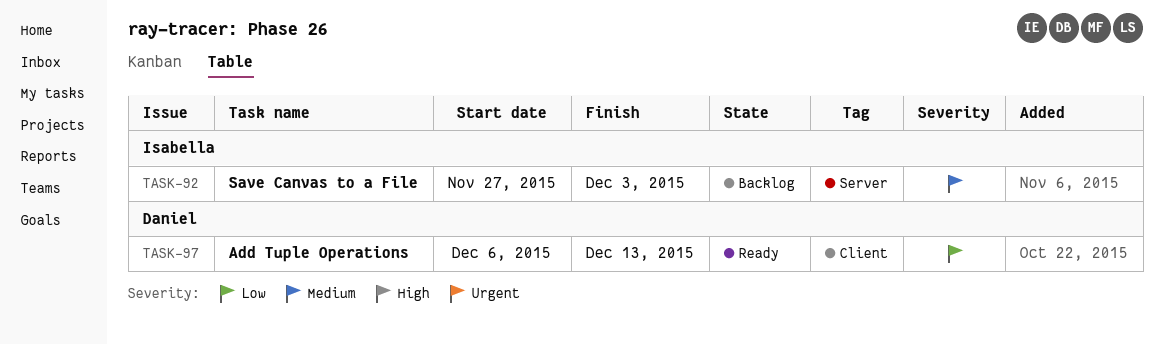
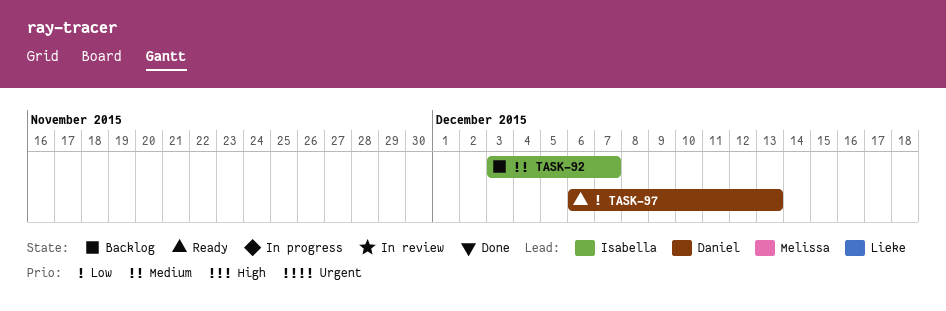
TASK-92, start: Nov 27 -> Dec 3
TASK-92, due: Dec 3 -> Dec 7

